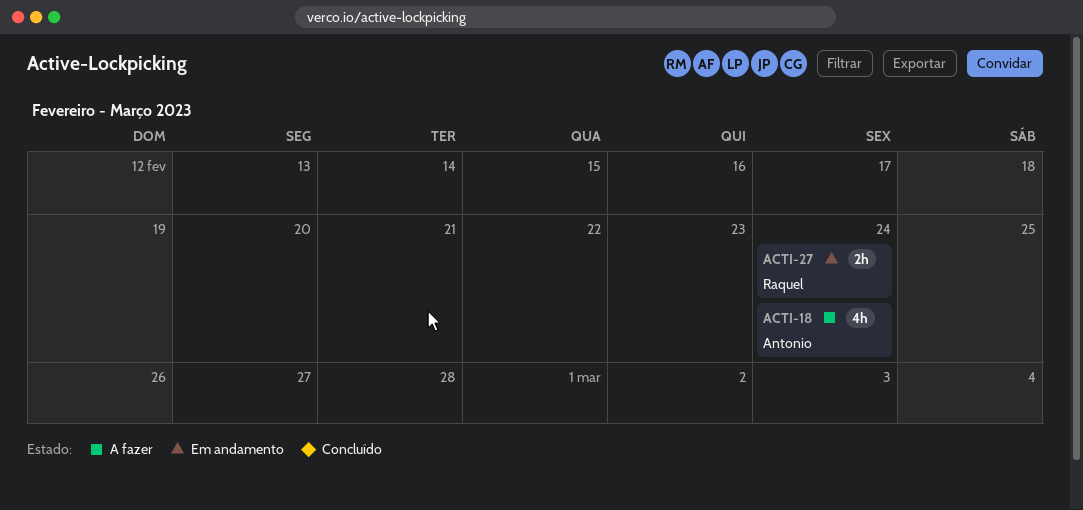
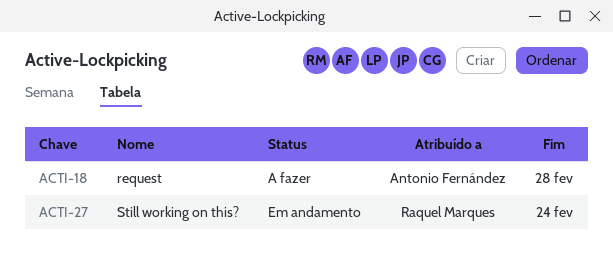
ACTI-18, due: Feb 24 -> Feb 28

